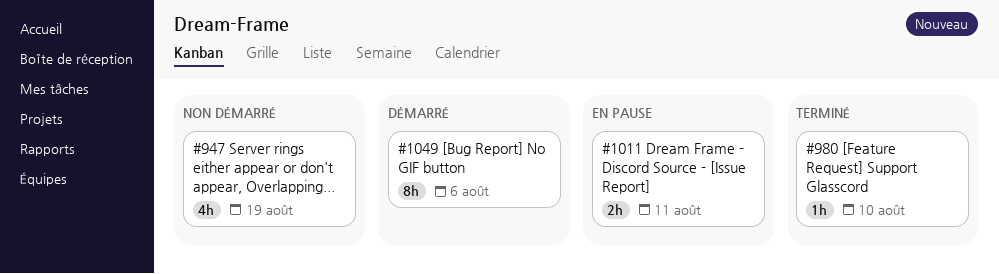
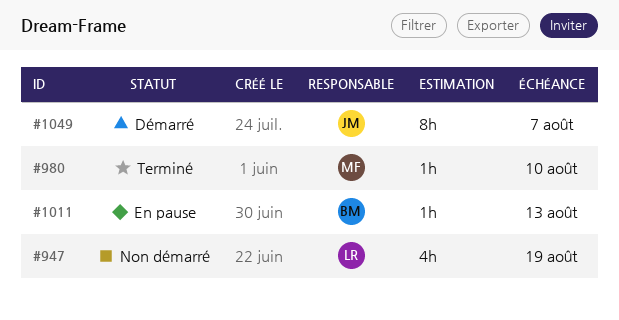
#1011, estimate: 2h -> 1h
#1011, due: Aug 11 -> Aug 13
#1049, due: Aug 6 -> Aug 7

